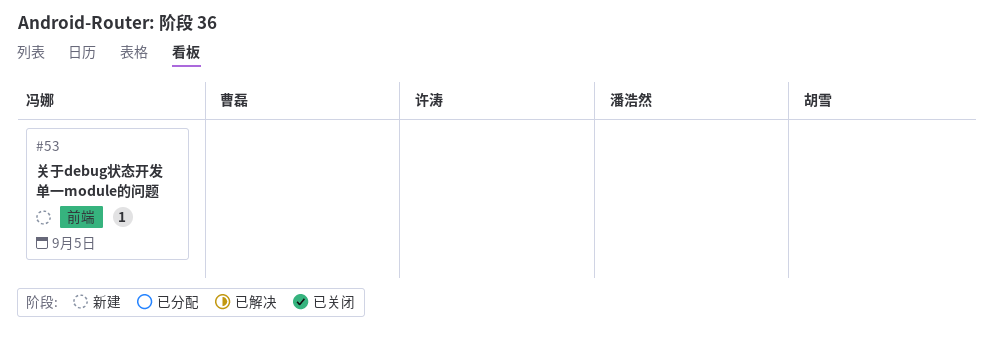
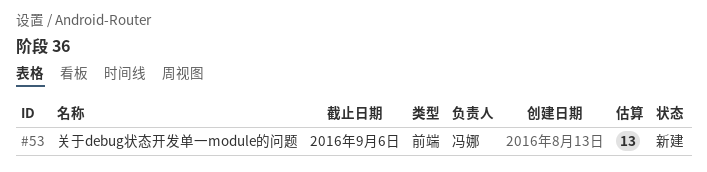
#53, estimate: 1 -> 13
#53, due: Sep 5 -> Sep 6

